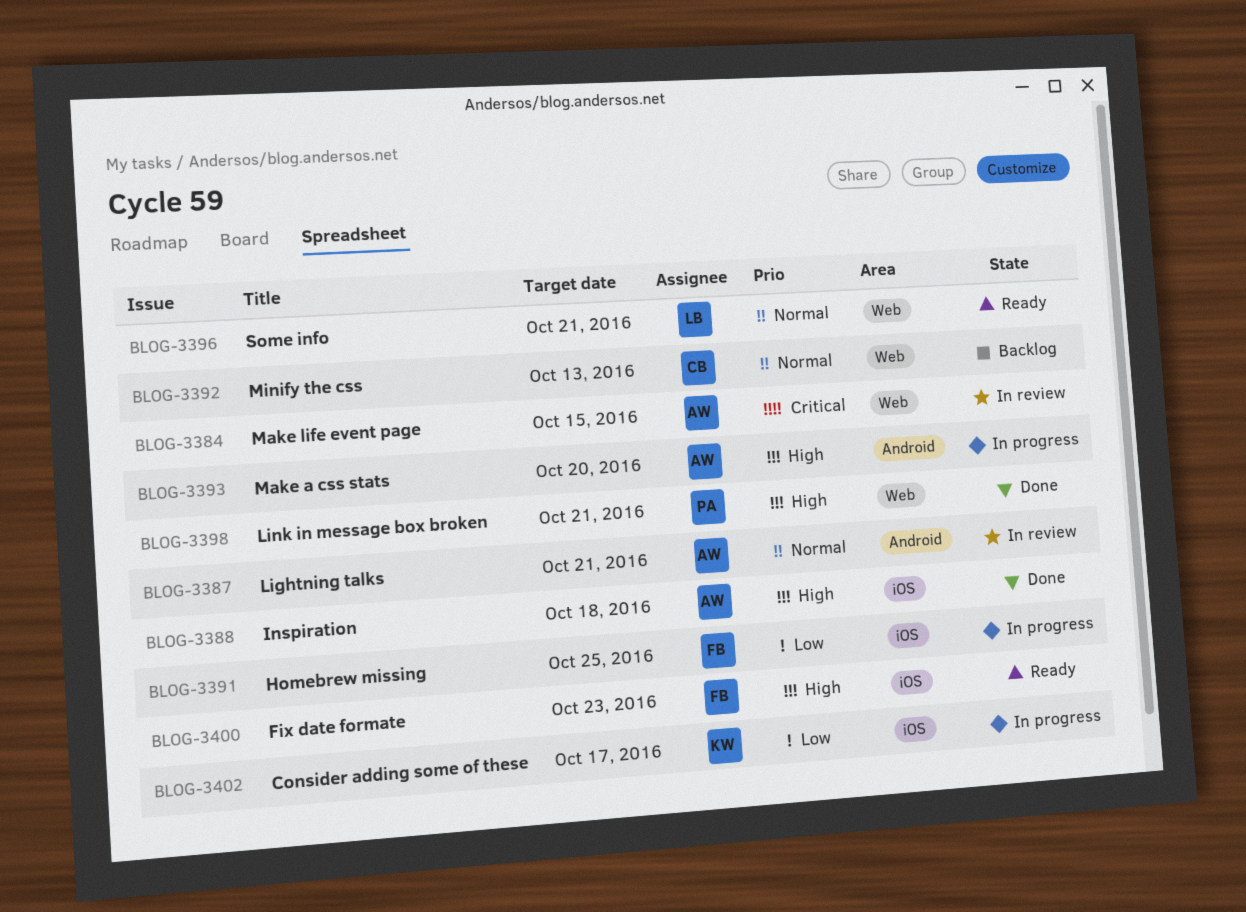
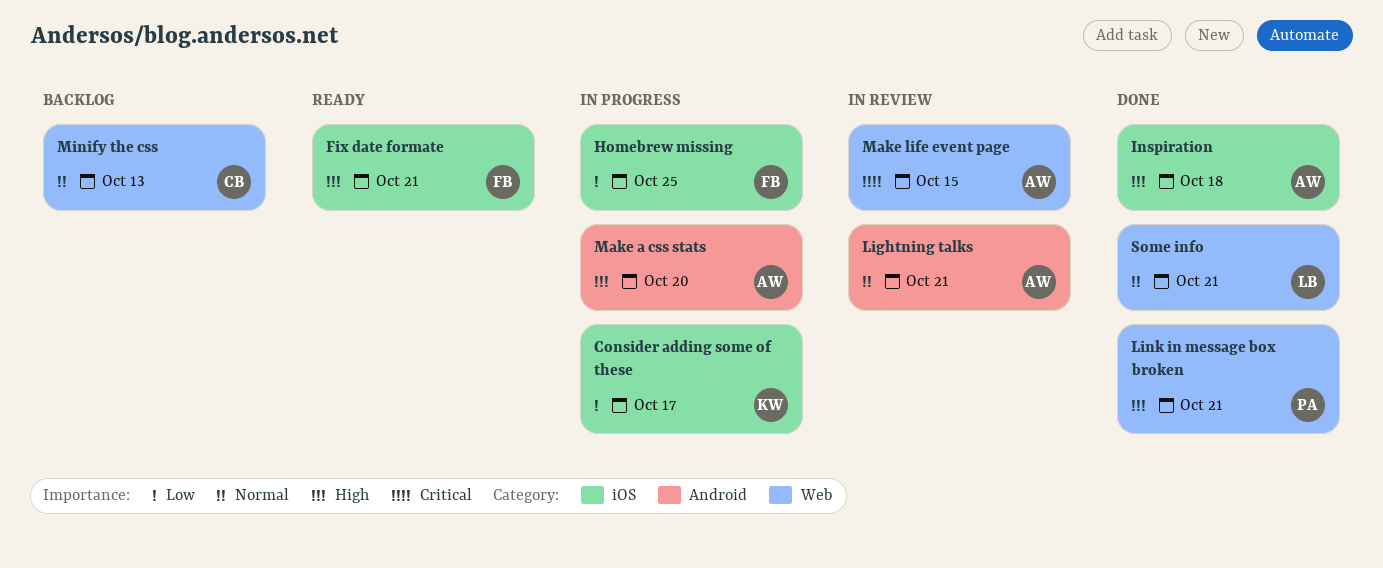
Fix date formate, due: Oct 23 -> Oct 21
Some info, status: Ready -> Done

